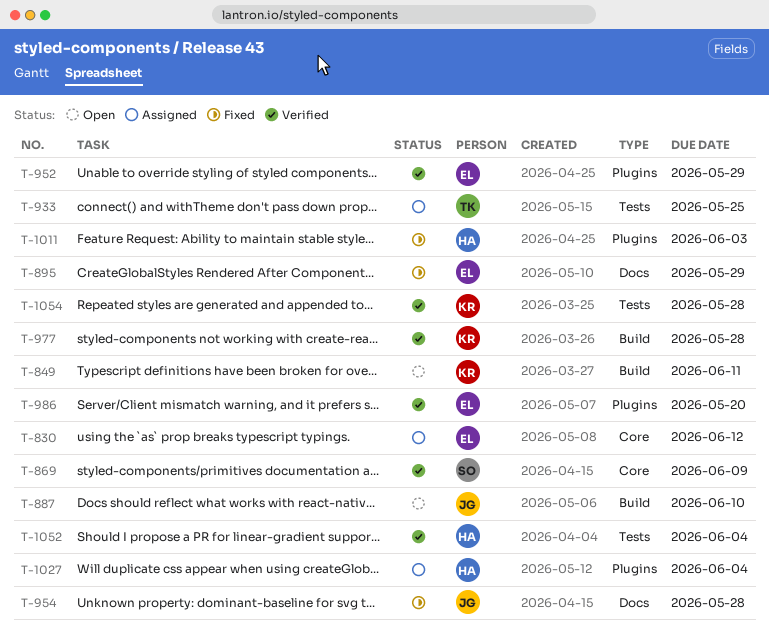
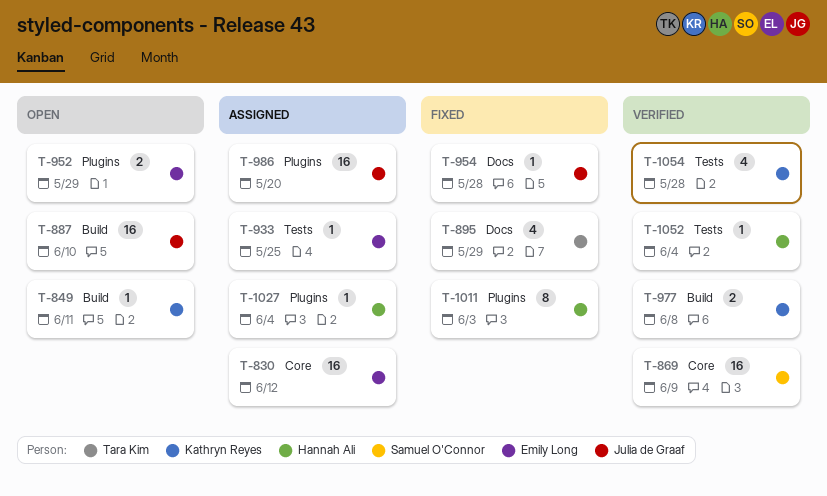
T-895, owner: Emily Long -> Tara Kim
T-933, owner: Tara Kim -> Emily Long
T-952, status: Verified -> Open
T-977, due: May 28 -> Jun 8
T-986, status: Verified -> Assigned
T-986, owner: Emily Long -> Julia de Graaf

